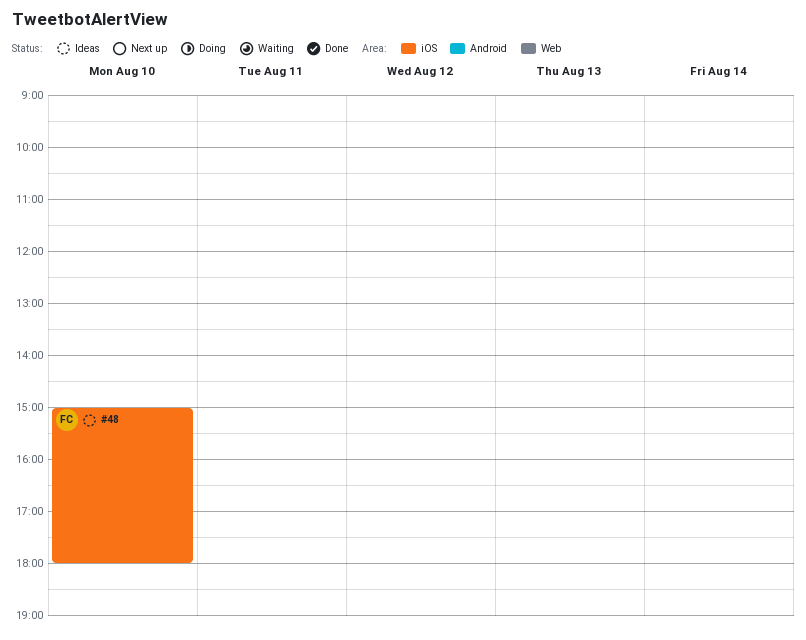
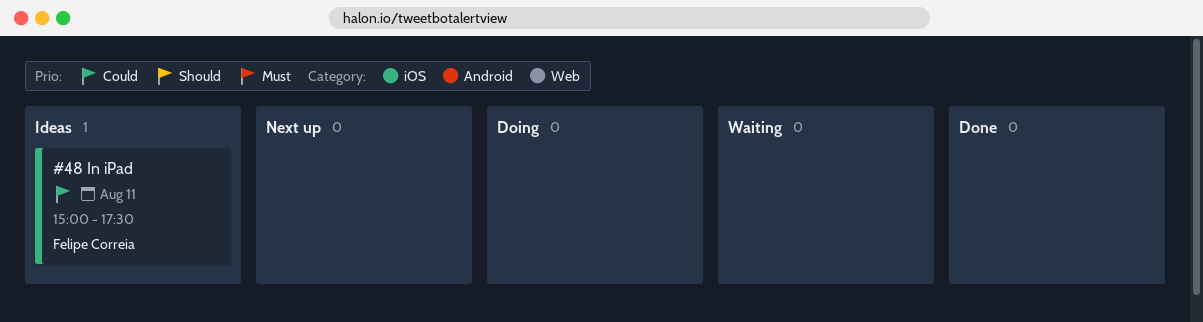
#48, day: Aug 10 -> Aug 11
#48, ends: 18:00 -> 17:30

